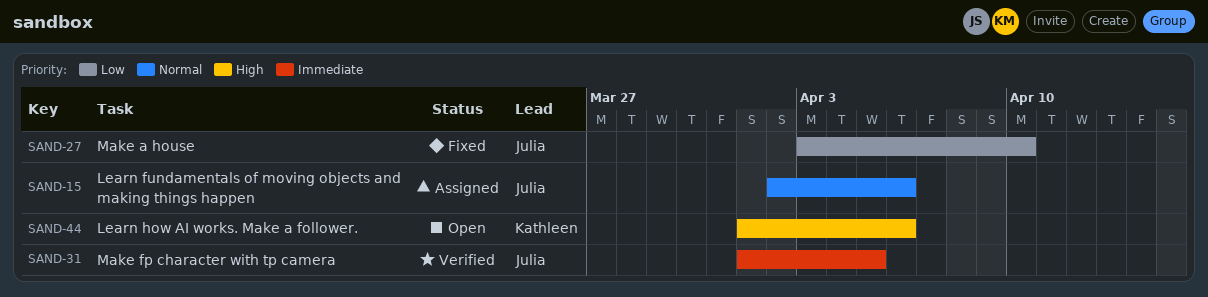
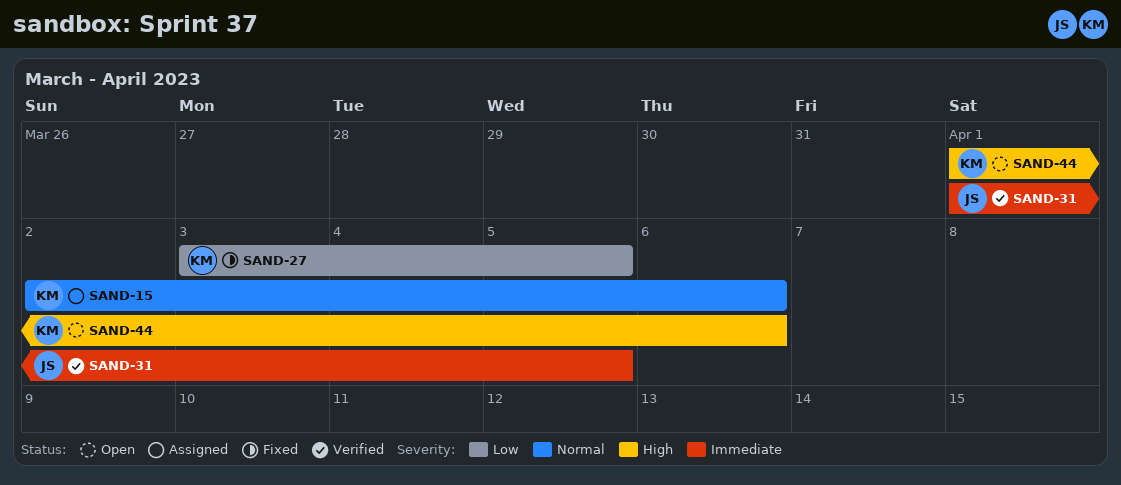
SAND-15, owner: Julia -> Kathleen
SAND-27, owner: Julia -> Kathleen
SAND-27, due: Apr 10 -> Apr 5

